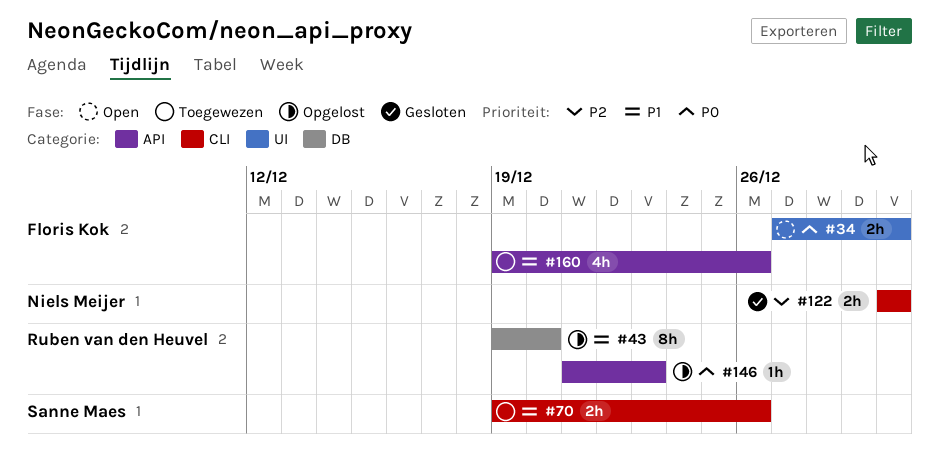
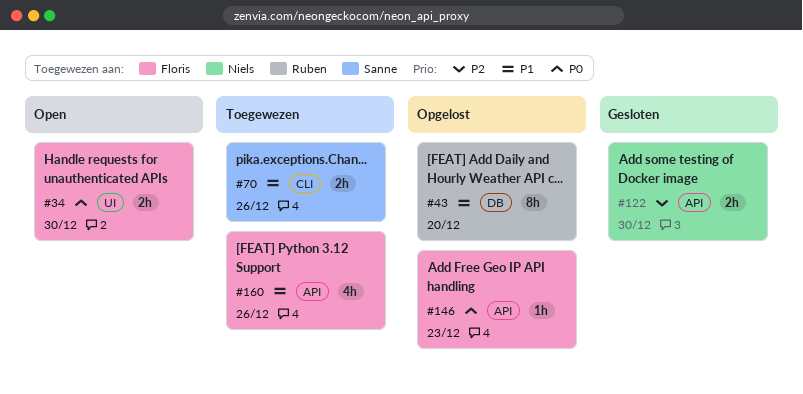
#122, label: CLI -> API
#146, owner: Ruben van den Heuvel -> Floris Kok

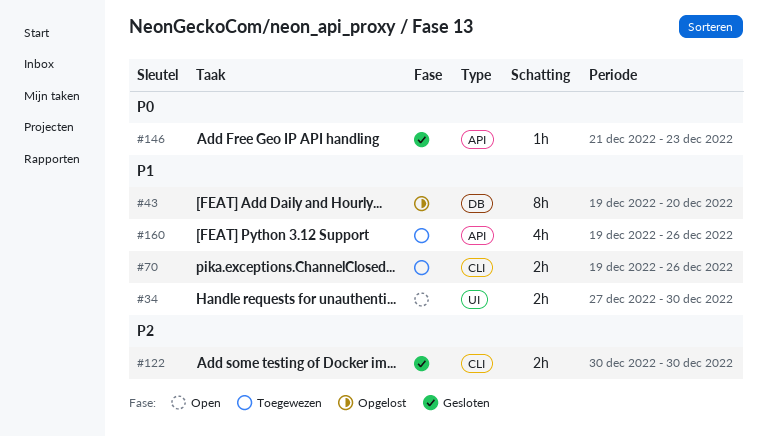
#34, priority: P0 -> P1
#122, label: API -> CLI
#146, status: Opgelost -> Gesloten

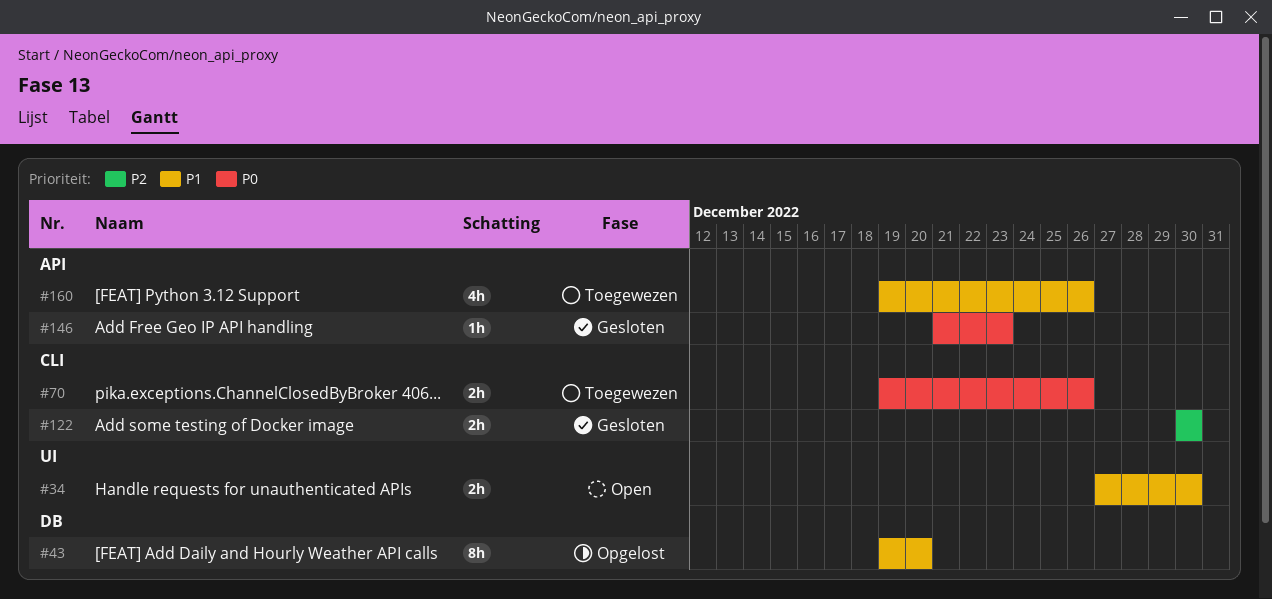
#70, priority: P1 -> P0

